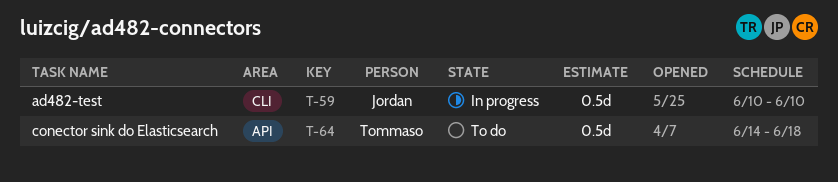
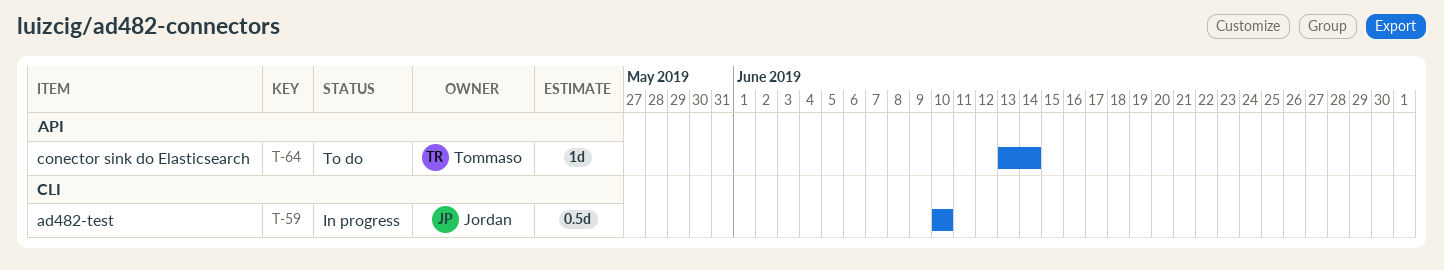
T-64, estimate: 0.5d -> 1d
T-64, start: Jun 14 -> Jun 13
T-64, due: Jun 18 -> Jun 14

